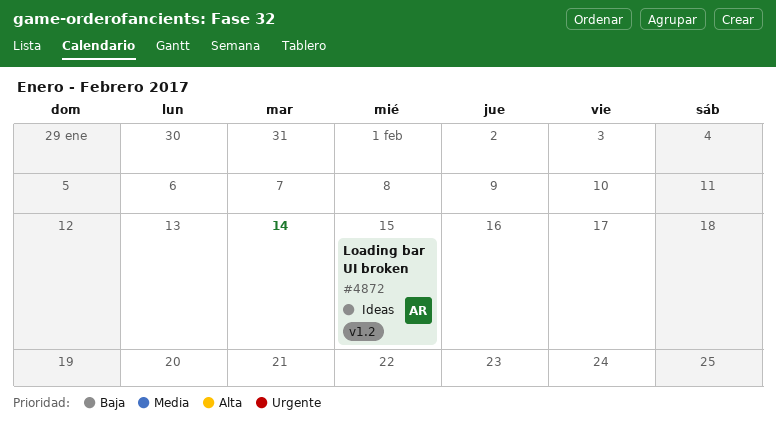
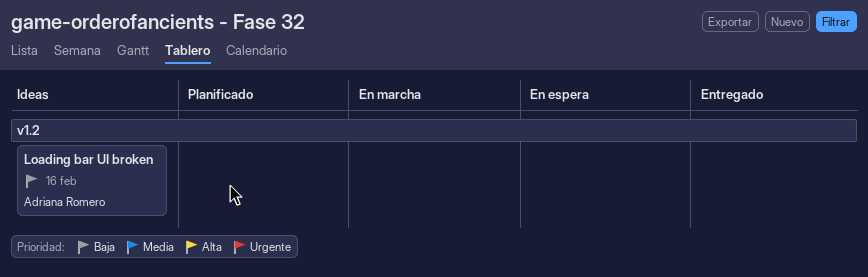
Loading bar UI broken, due: Feb 15 -> Feb 16

